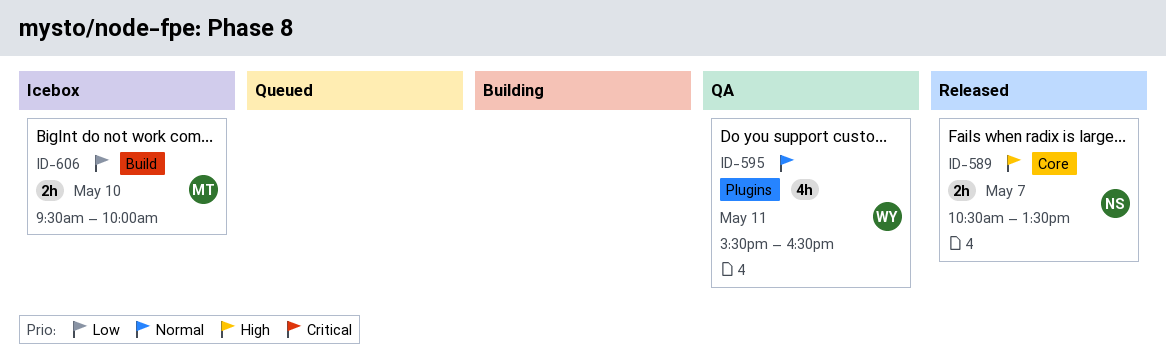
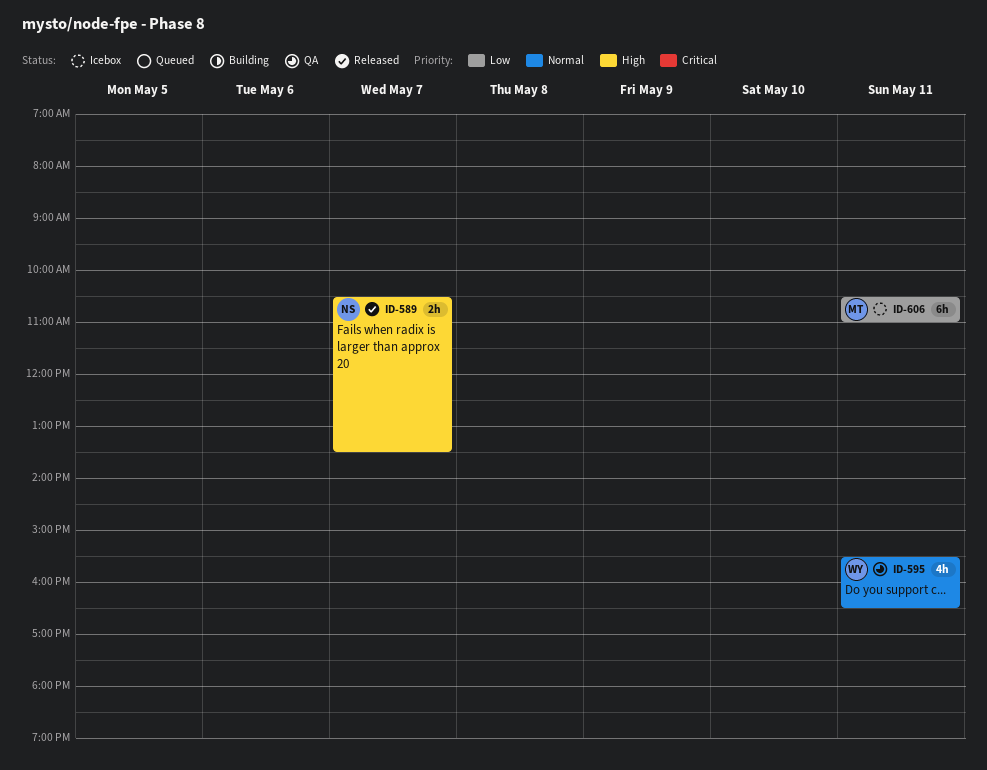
ID-606, estimate: 2h -> 6h
ID-606, day: May 10 -> May 11
ID-606, begins: 09:30 -> 10:30
ID-606, ends: 10:00 -> 11:00

